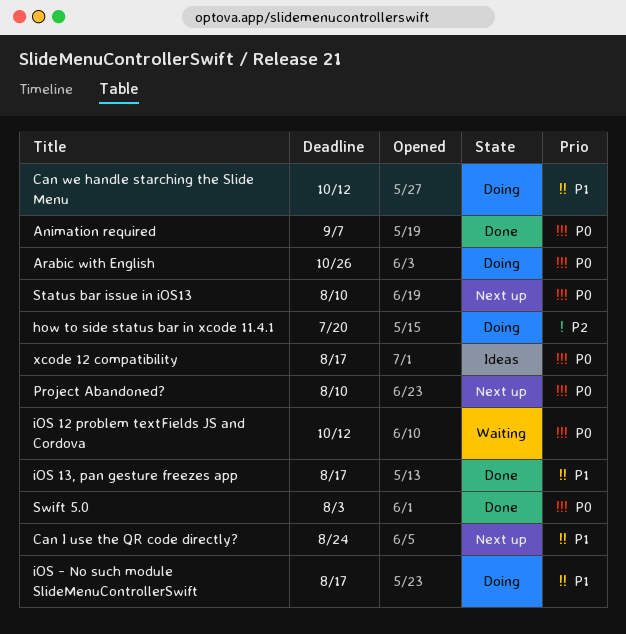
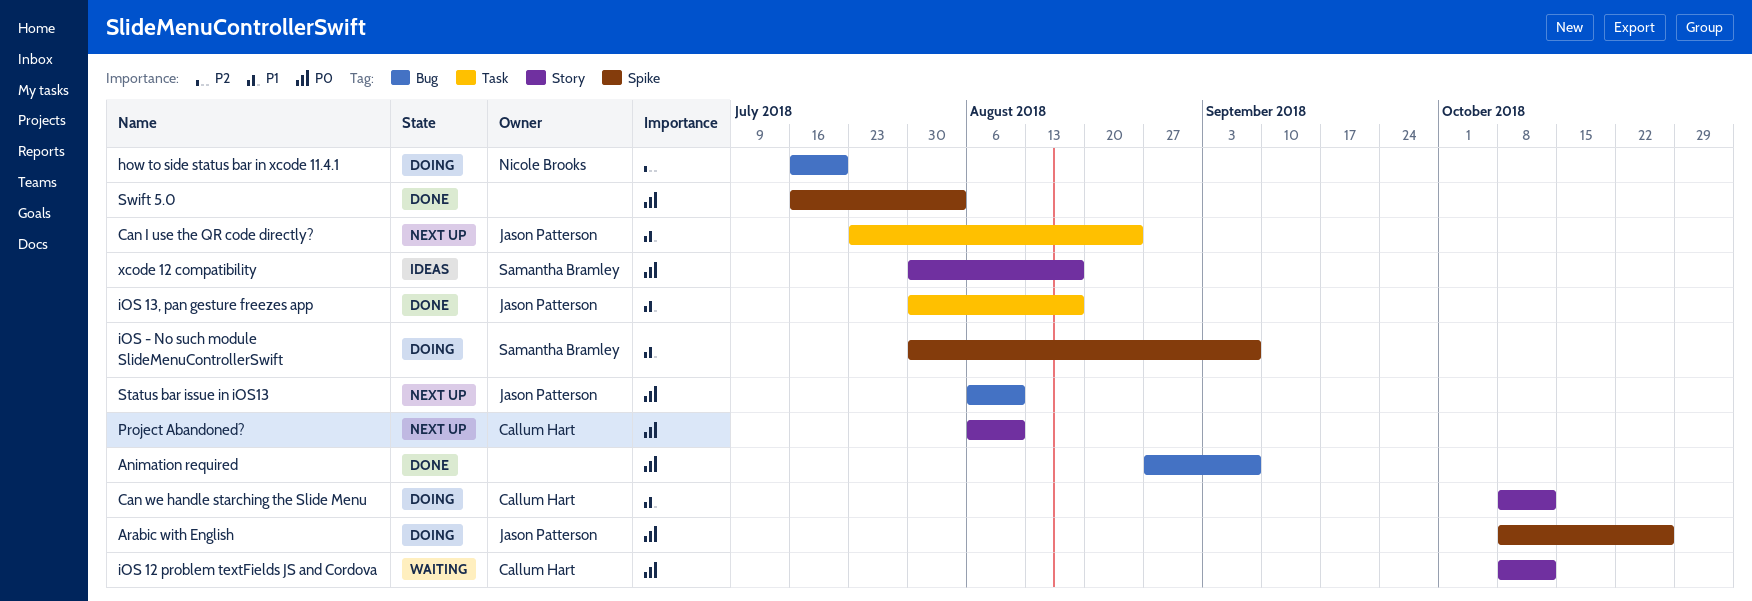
iOS - No such module SlideMenuControllerSwift, due: Aug 17 -> Sep 7

